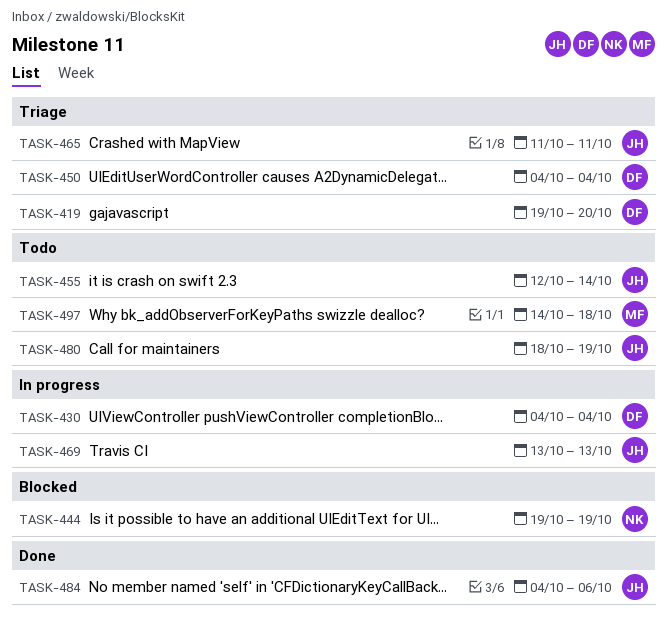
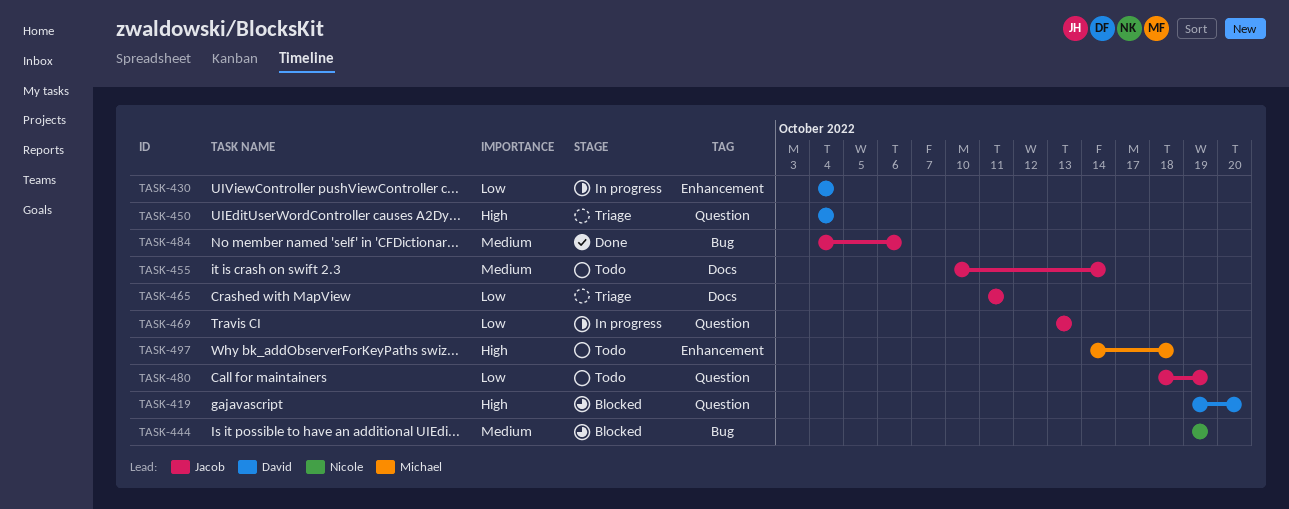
TASK-419, status: Triage -> Blocked
TASK-455, start: Oct 12 -> Oct 10

